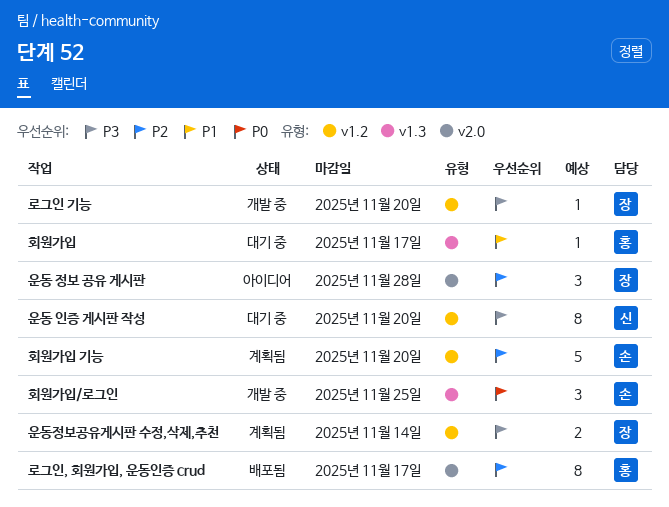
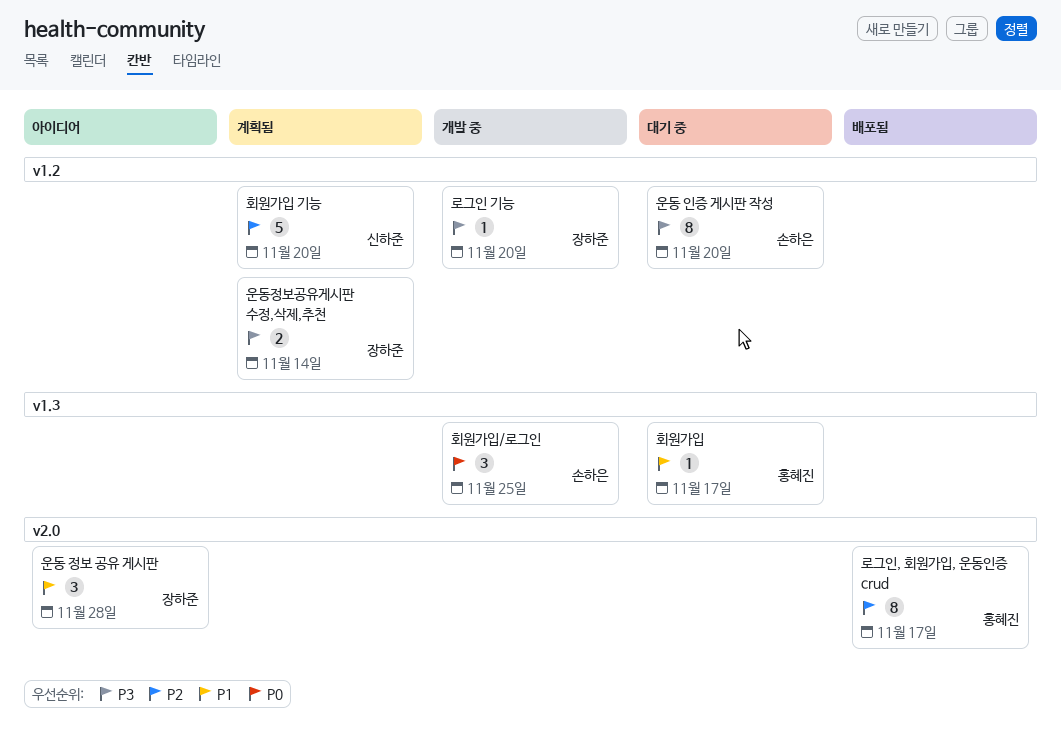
운동 인증 게시판 작성, owner: 신하준 -> 손하은
운동 정보 공유 게시판, priority: P2 -> P1
회원가입 기능, owner: 손하은 -> 신하준

